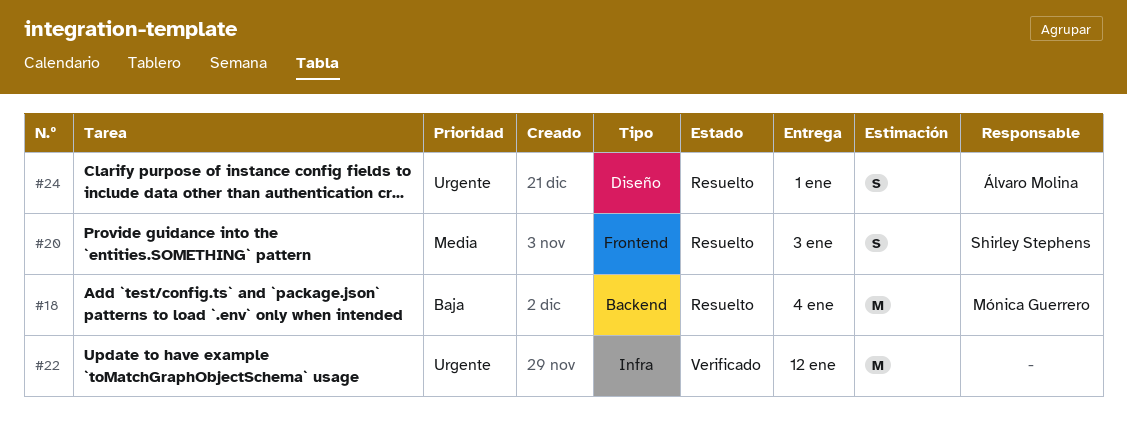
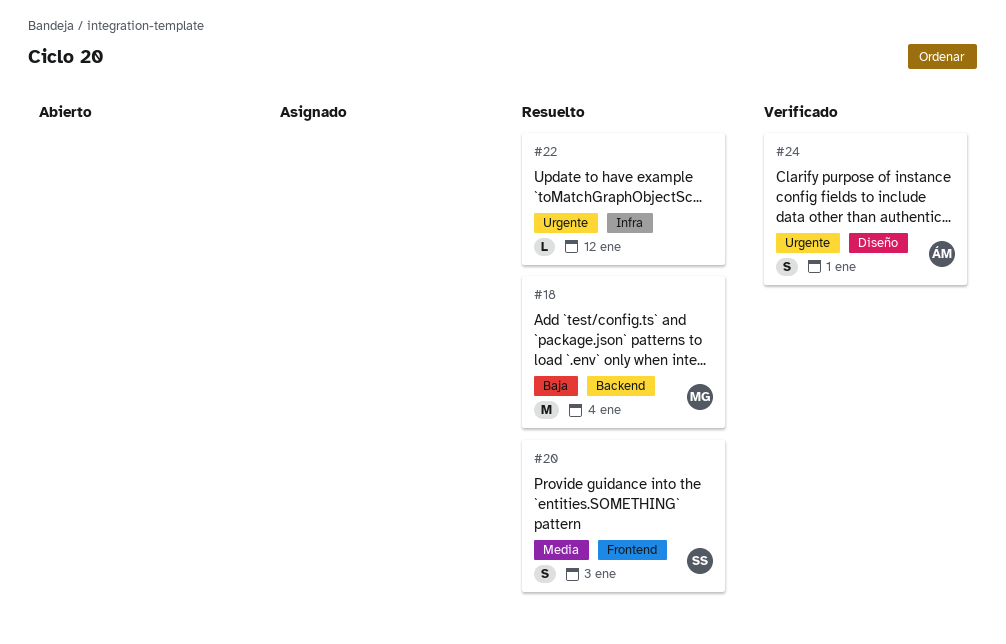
#22, status: Verificado -> Resuelto
#22, estimate: M -> L
#24, status: Resuelto -> Verificado

